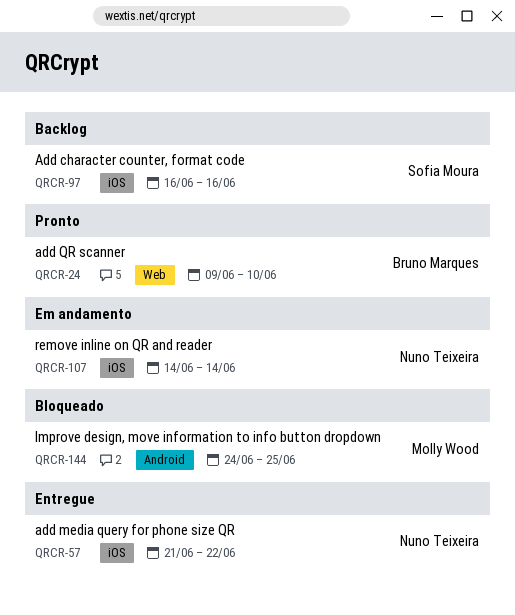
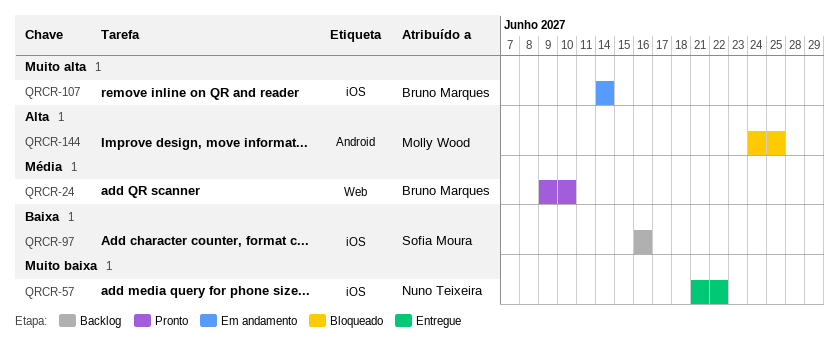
QRCR-107, owner: Nuno Teixeira -> Bruno Marques

